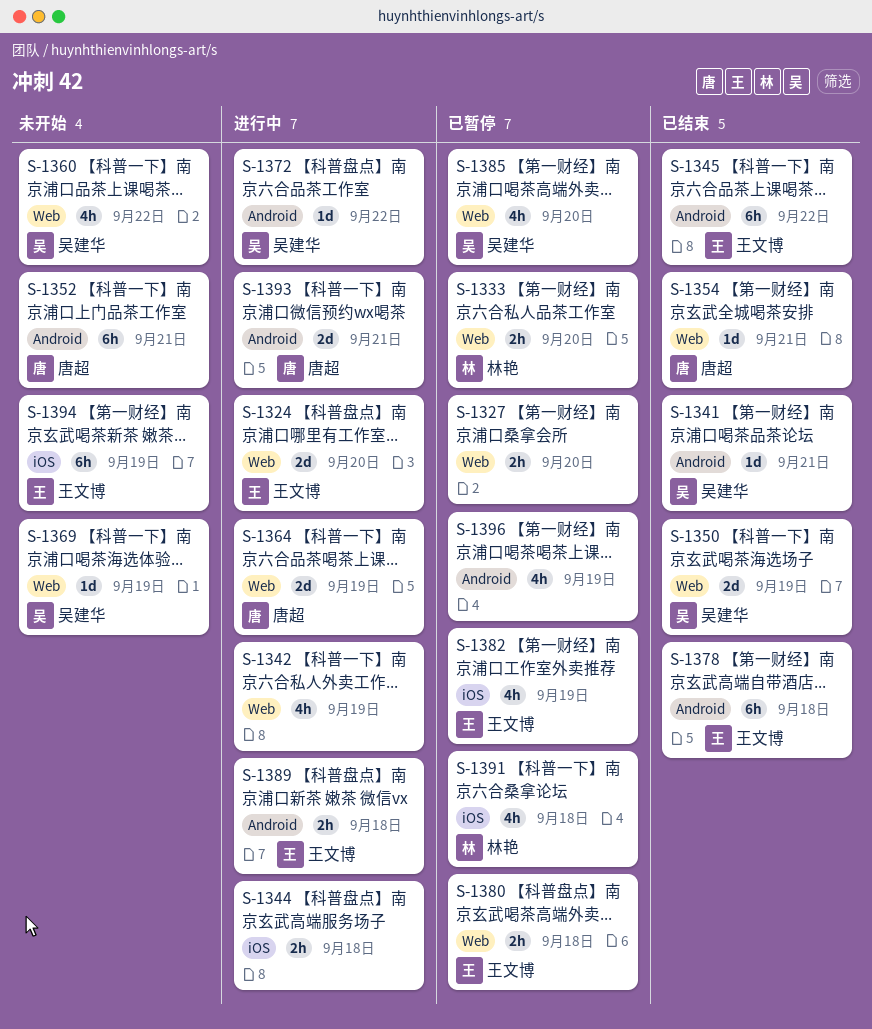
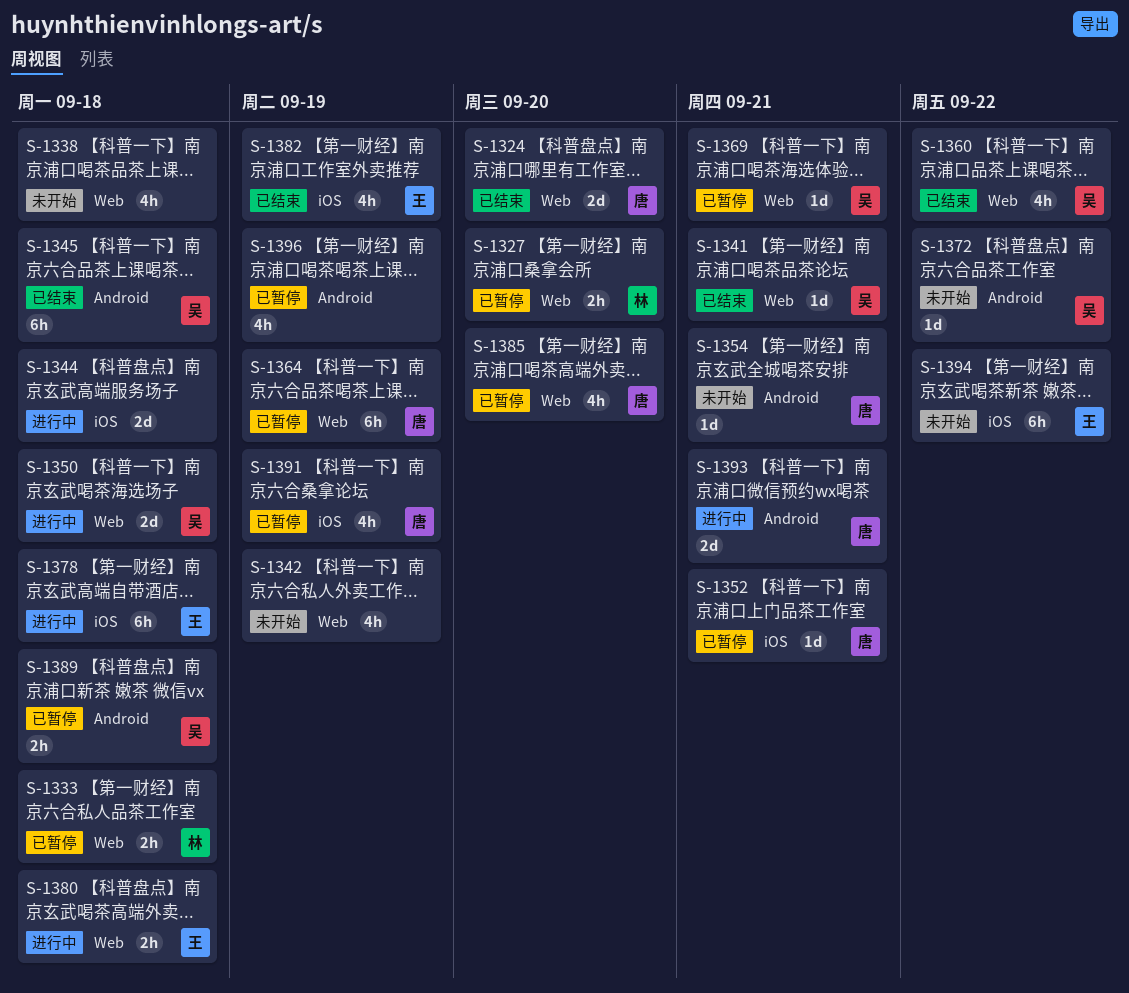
S-1324, status: 进行中 -> 已结束
S-1324, owner: 王文博 -> 唐超
S-1327, owner: none -> 林艳
S-1333, due: Sep 20 -> Sep 18
S-1338: none -> present
S-1341, label: Android -> Web
S-1342, status: 进行中 -> 未开始
S-1344, estimate: 2h -> 2d
S-1345, owner: 王文博 -> 吴建华
S-1345, due: Sep 22 -> Sep 18
S-1350, status: 已结束 -> 进行中
S-1350, due: Sep 19 -> Sep 18
S-1352, status: 未开始 -> 已暂停
S-1352, label: Android -> iOS
S-1352, estimate: 6h -> 1d
S-1354, status: 已结束 -> 未开始
S-1354, label: Web -> Android
S-1360, status: 未开始 -> 已结束
S-1364, status: 进行中 -> 已暂停
S-1364, estimate: 2d -> 6h
S-1369, status: 未开始 -> 已暂停
S-1369, due: Sep 19 -> Sep 21
S-1372, status: 进行中 -> 未开始
S-1378, status: 已结束 -> 进行中
S-1378, label: Android -> iOS
S-1380, status: 已暂停 -> 进行中
S-1382, status: 已暂停 -> 已结束
S-1385, owner: 吴建华 -> 唐超
S-1389, status: 进行中 -> 已暂停
S-1389, owner: 王文博 -> 吴建华
S-1391, owner: 林艳 -> 唐超
S-1391, due: Sep 18 -> Sep 19
S-1394, due: Sep 19 -> Sep 22

